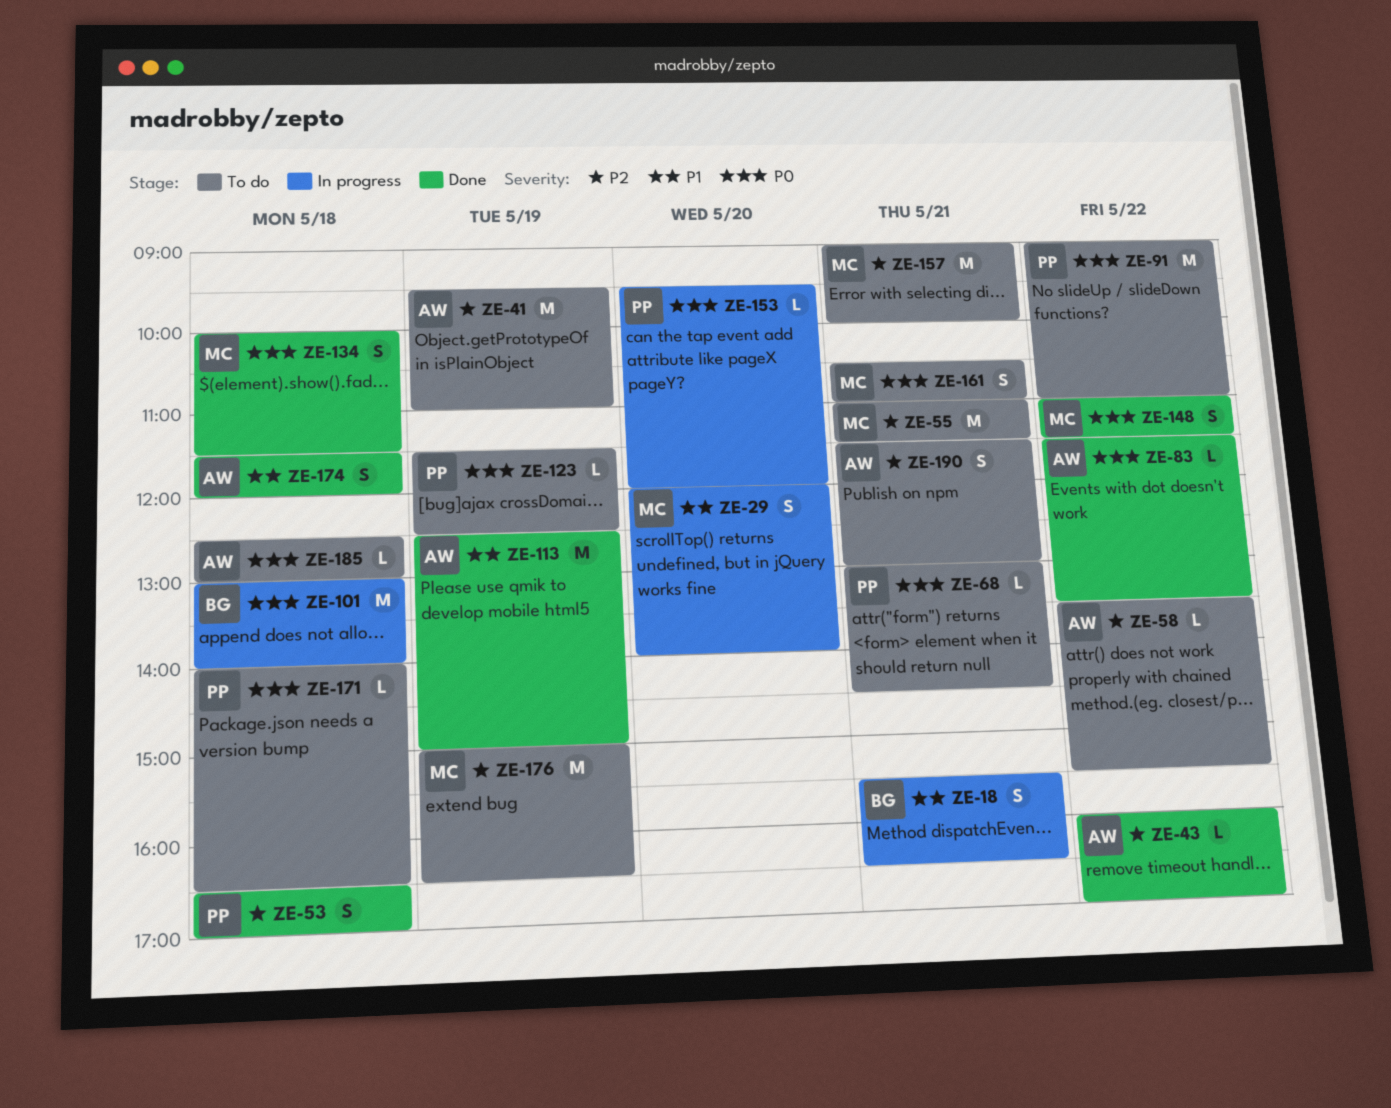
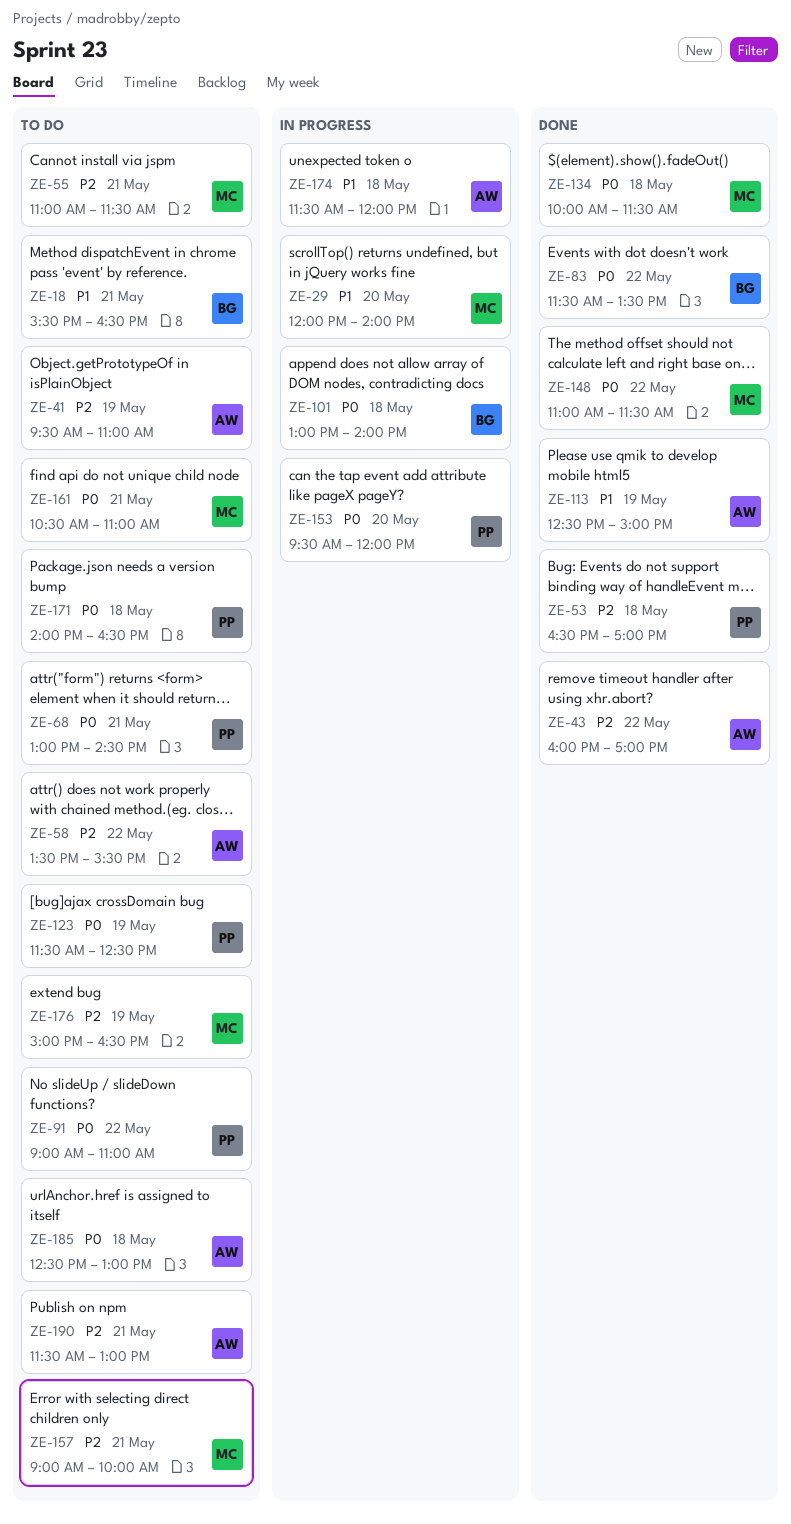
ZE-18, status: In progress -> To do
ZE-83, owner: AW -> BG
ZE-174, status: Done -> In progress

